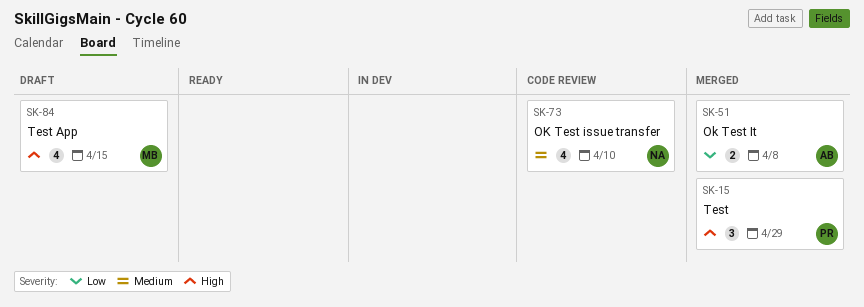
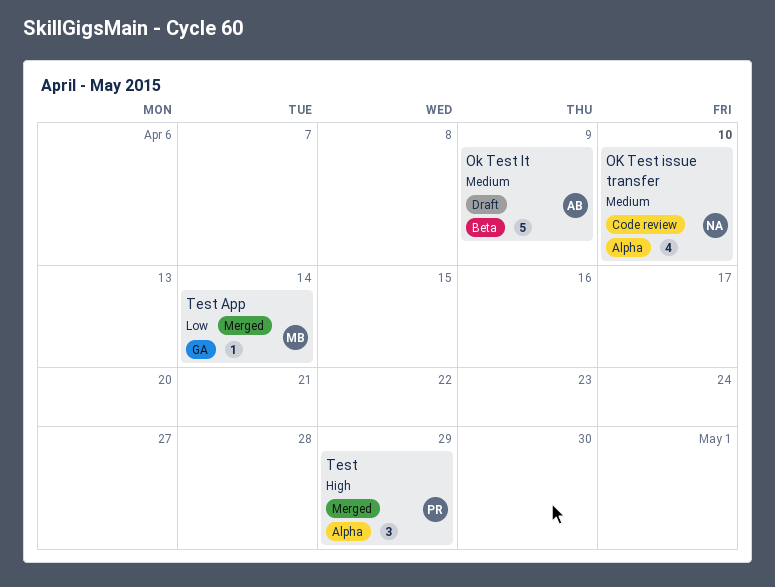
Ok Test It, status: Merged -> Draft
Ok Test It, priority: Low -> Medium
Ok Test It, estimate: 2 -> 5
Ok Test It, due: Apr 8 -> Apr 9
Test App, status: Draft -> Merged
Test App, priority: High -> Low
Test App, estimate: 4 -> 1
Test App, due: Apr 15 -> Apr 14

